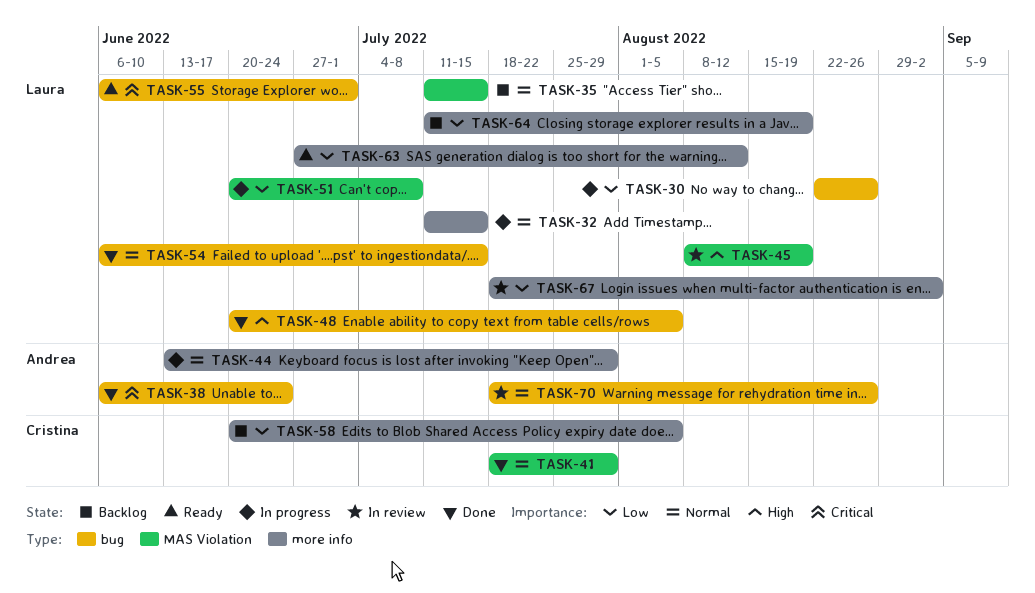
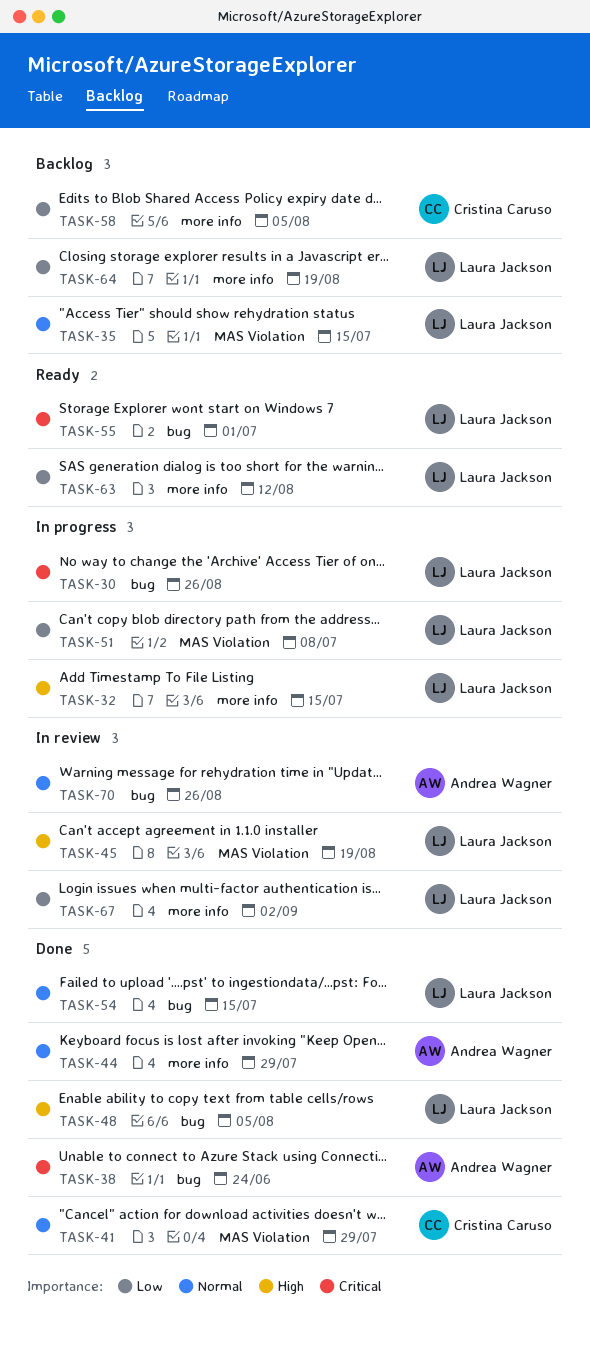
TASK-30, priority: Low -> Critical
TASK-32, priority: Normal -> High
TASK-44, status: In progress -> Done

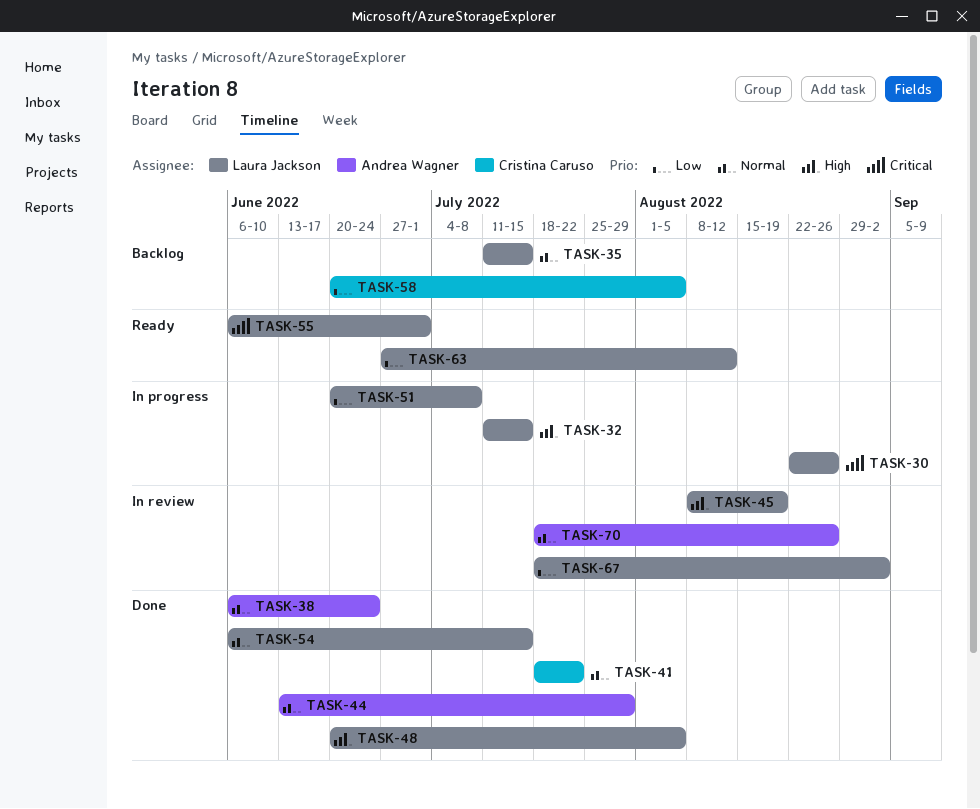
TASK-38, priority: Critical -> Normal
TASK-41, due: Jul 29 -> Jul 22
TASK-64: present -> none

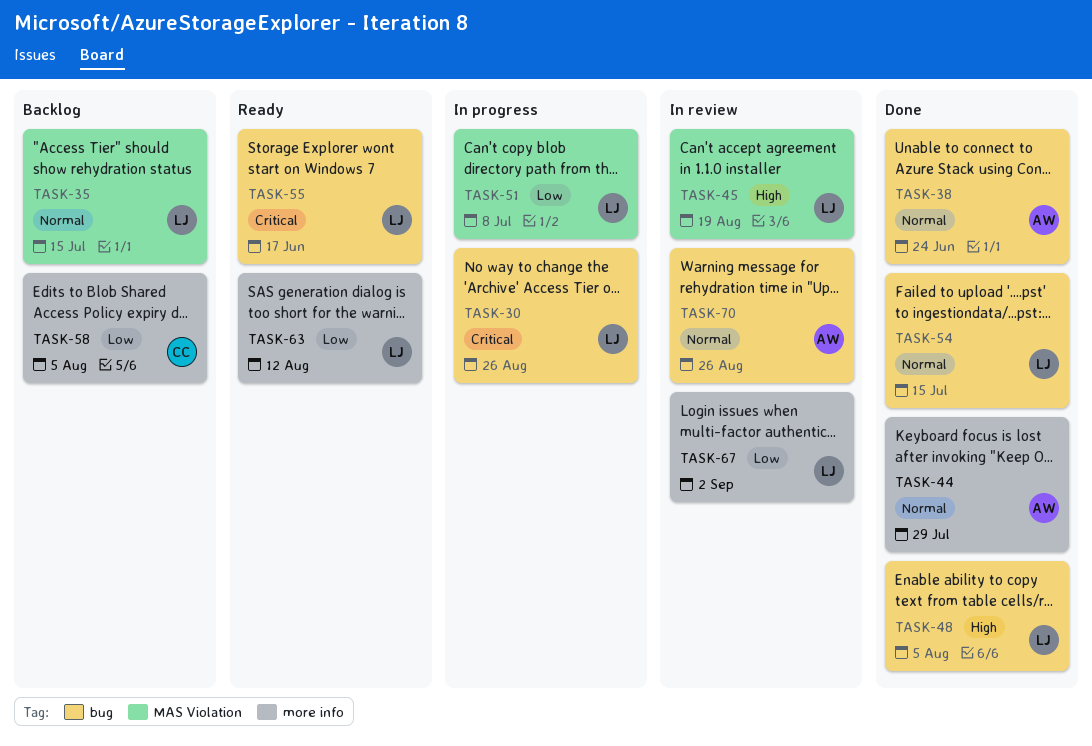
TASK-32: present -> none
TASK-41: present -> none
TASK-55, due: Jul 1 -> Jun 17

